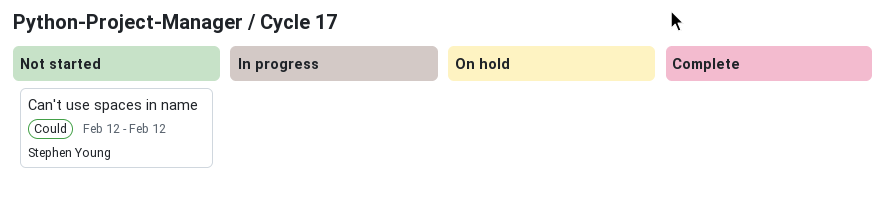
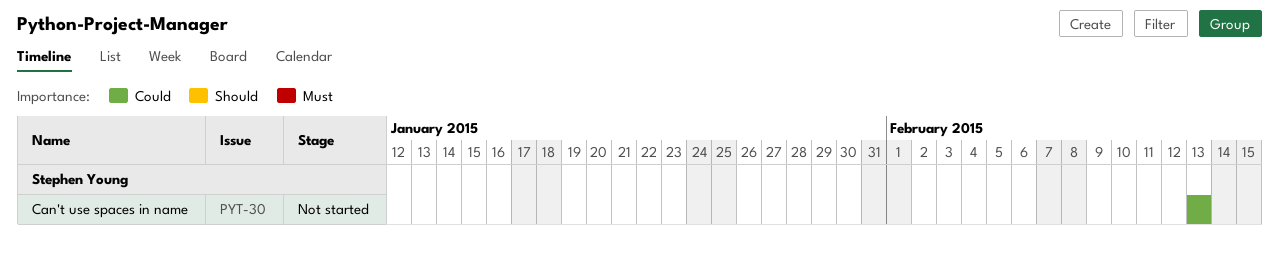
Can't use spaces in name, start: Feb 12 -> Feb 13
Can't use spaces in name, due: Feb 12 -> Feb 13

